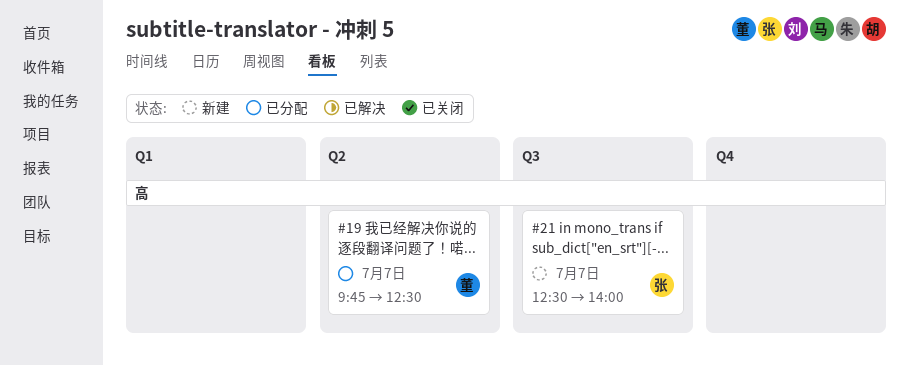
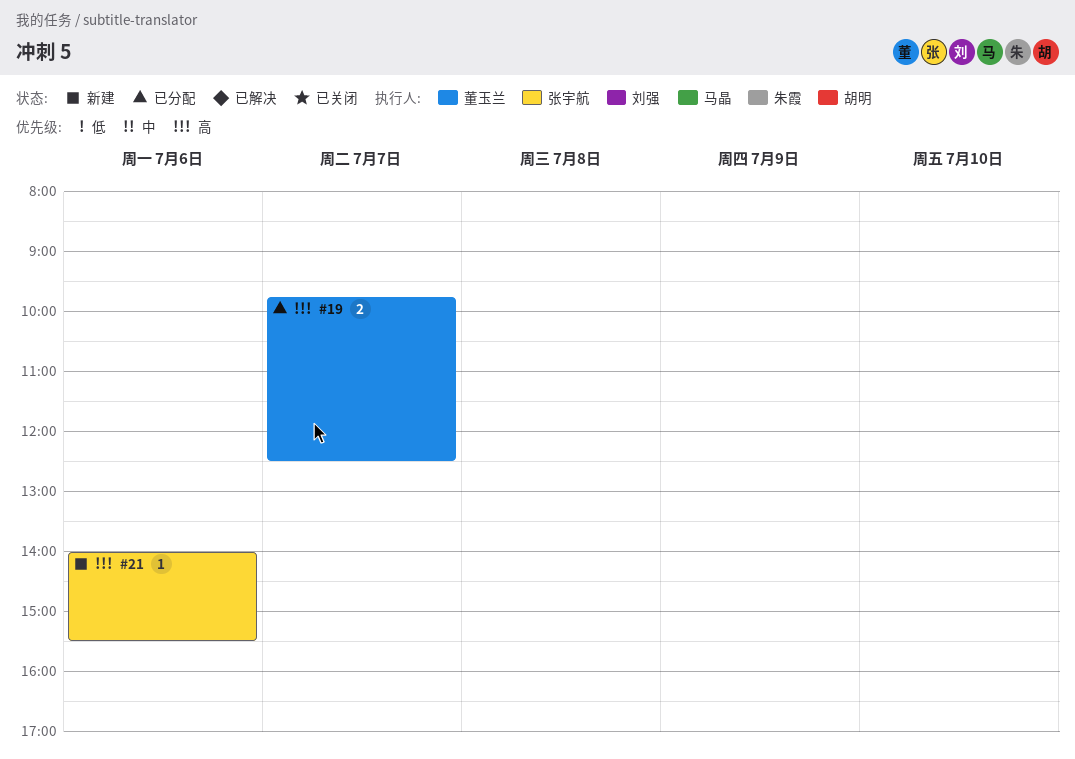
#21, day: Jul 7 -> Jul 6
#21, begins: 12:30 -> 14:00
#21, ends: 14:00 -> 15:30

